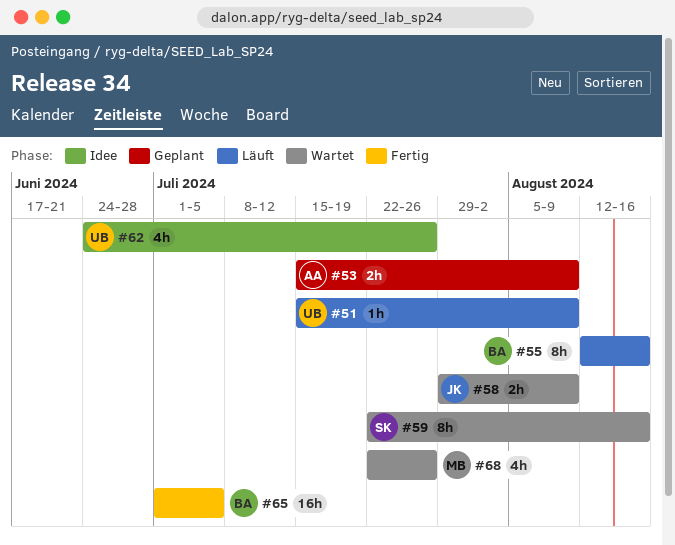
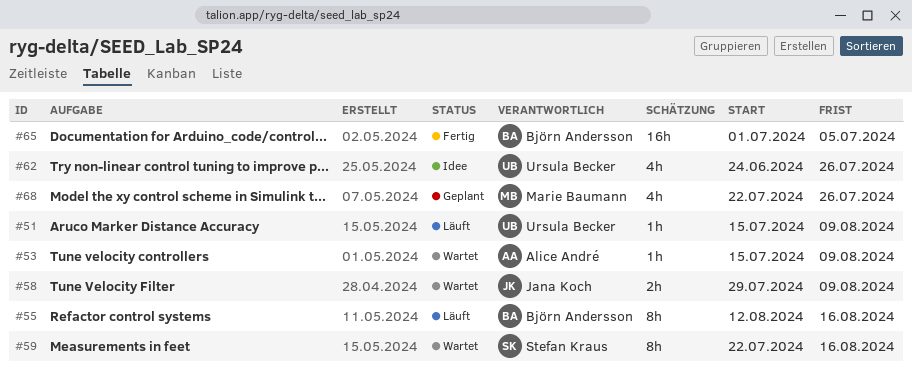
#53, status: Geplant -> Wartet
#53, estimate: 2h -> 1h
#68, status: Wartet -> Geplant

